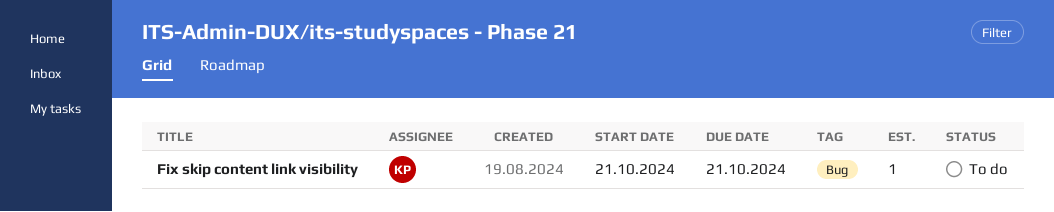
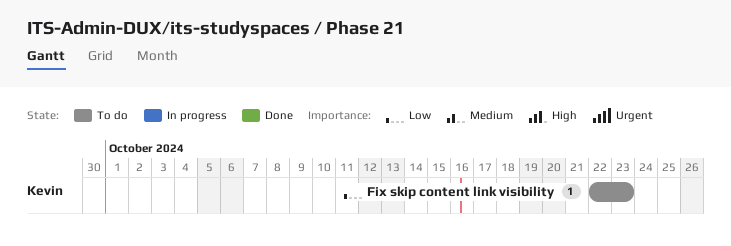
Fix skip content link visibility, start: Oct 21 -> Oct 22
Fix skip content link visibility, due: Oct 21 -> Oct 23

